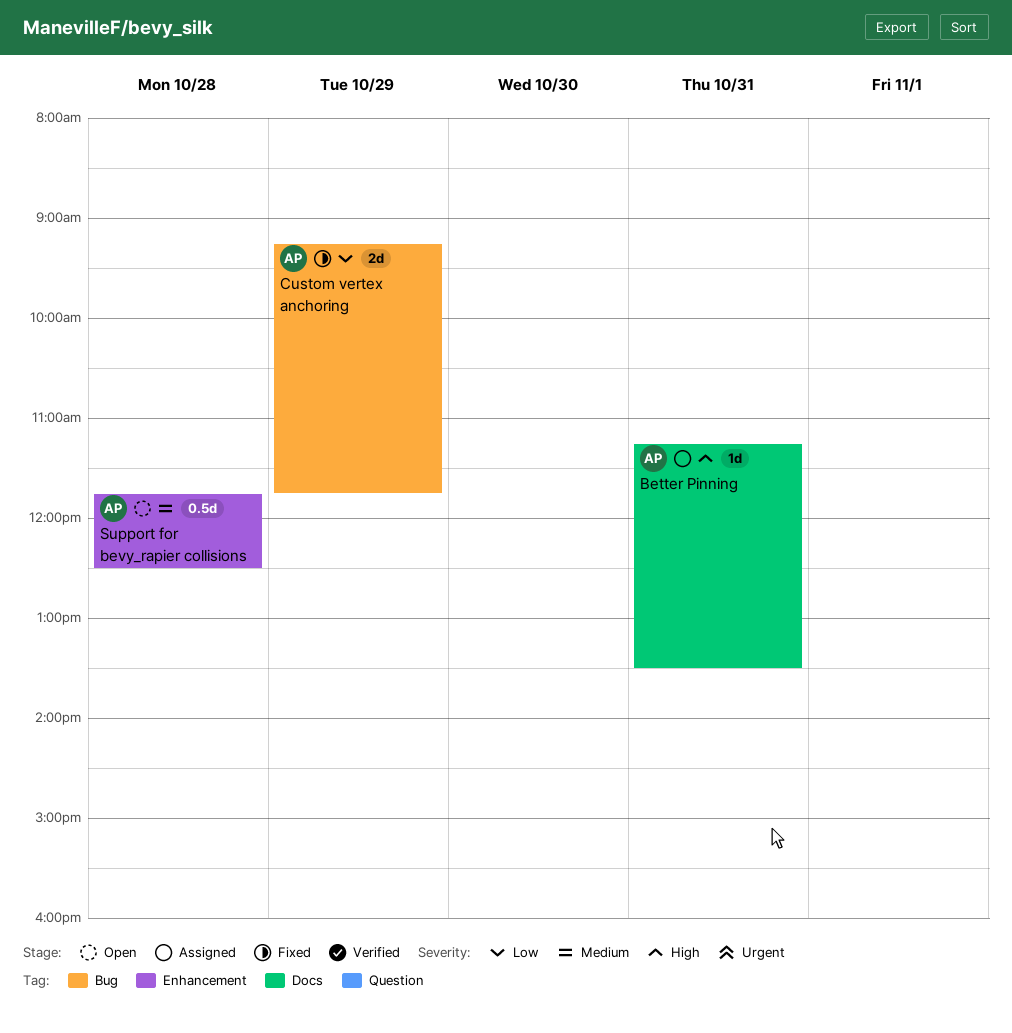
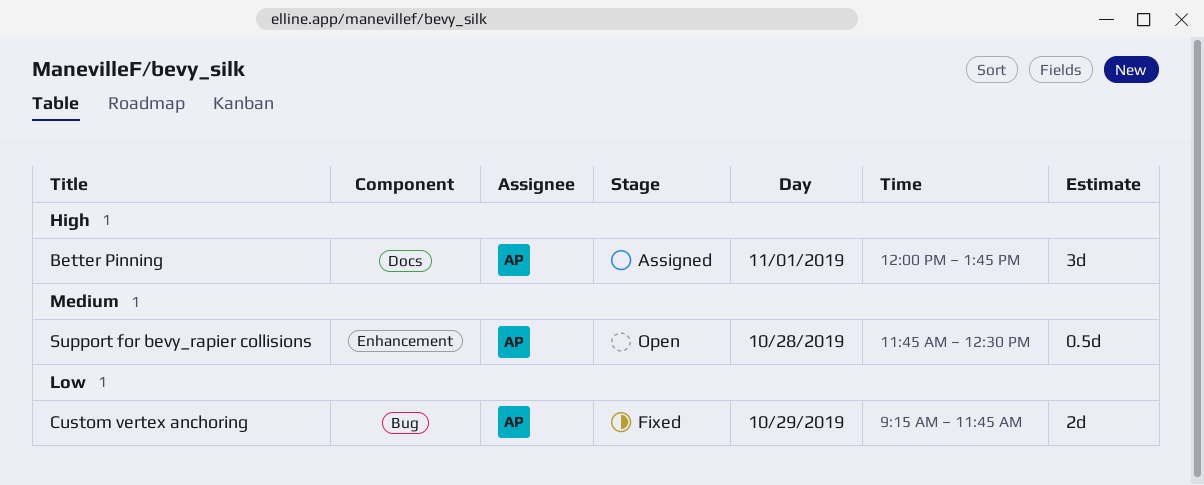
Better Pinning, estimate: 1d -> 3d
Better Pinning, day: Oct 31 -> Nov 1
Better Pinning, begins: 11:15 -> 12:00
Better Pinning, ends: 13:30 -> 13:45

